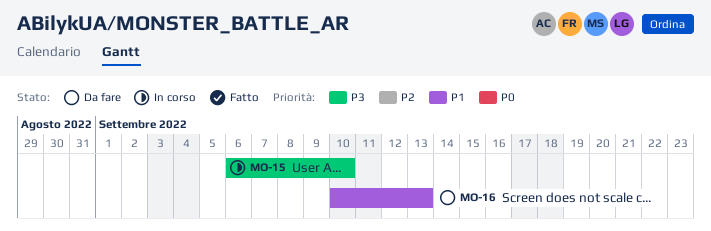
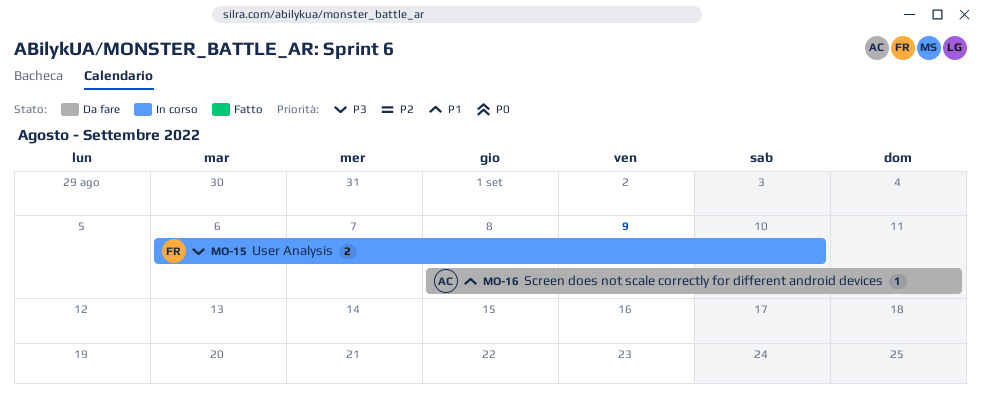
MO-16, start: Sep 10 -> Sep 8
MO-16, due: Sep 13 -> Sep 11

